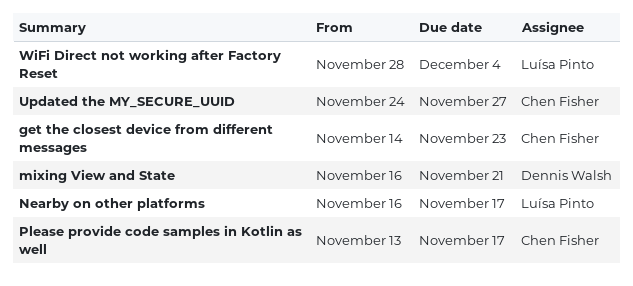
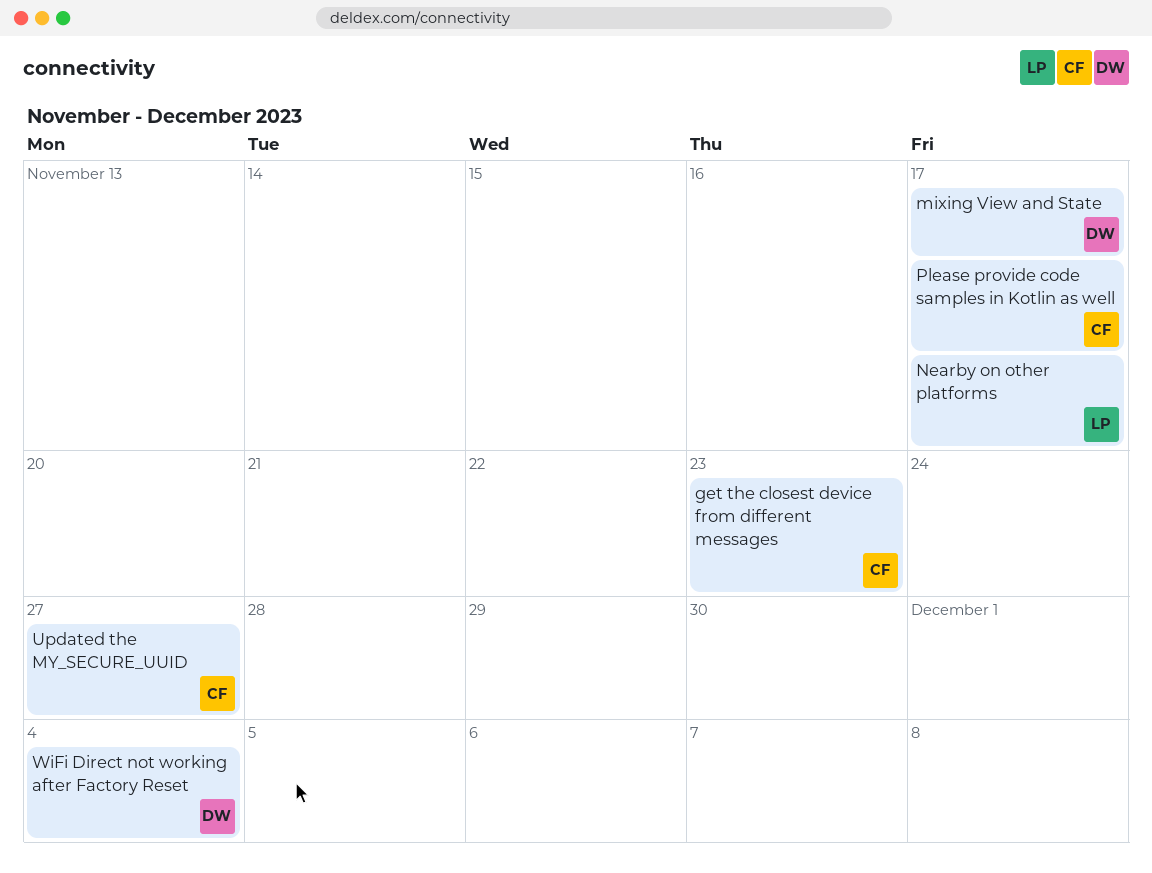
mixing View and State, due: Nov 21 -> Nov 17
WiFi Direct not working after Factory Reset, owner: Luísa Pinto -> Dennis Walsh

